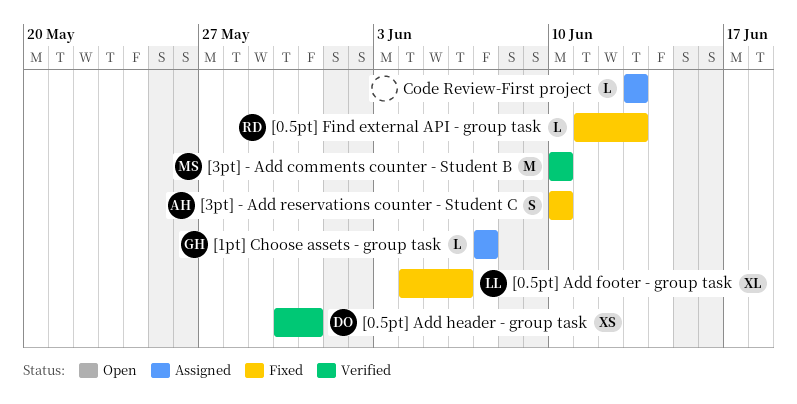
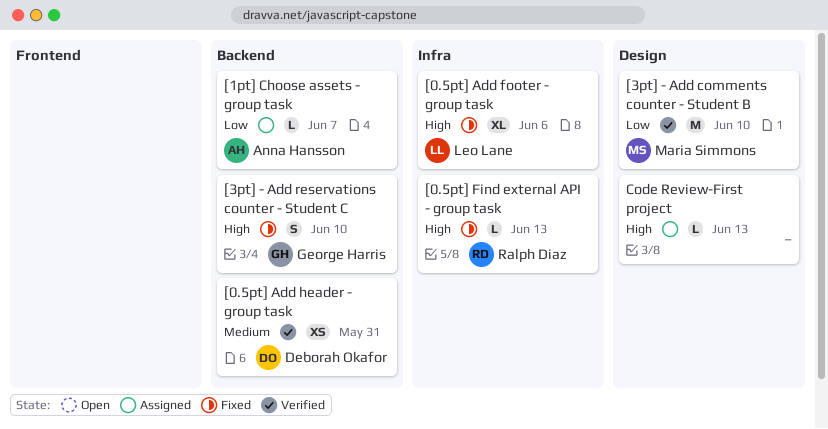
[1pt] Choose assets - group task, owner: George Harris -> Anna Hansson
[3pt] - Add reservations counter - Student C, owner: Anna Hansson -> George Harris

